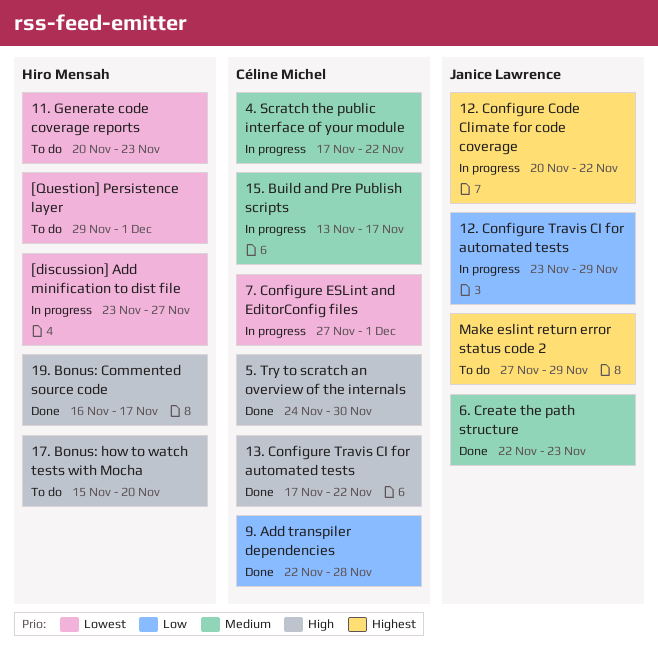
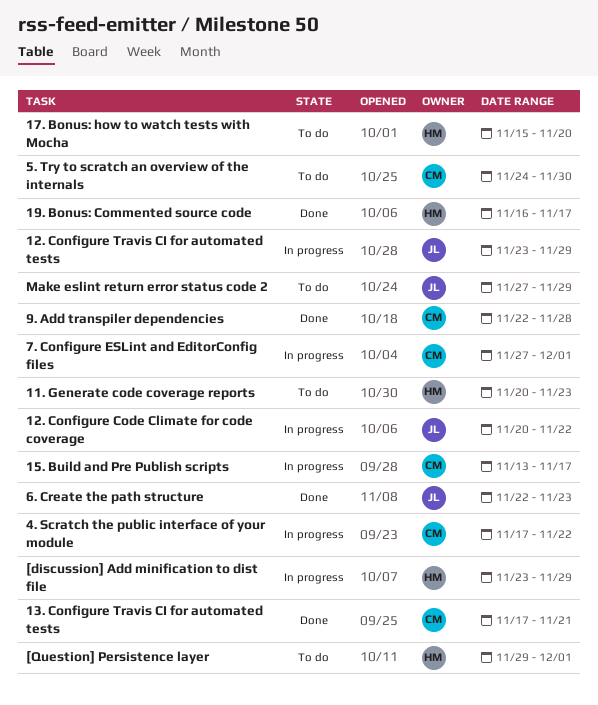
13. Configure Travis CI for automated tests, due: Nov 22 -> Nov 21
5. Try to scratch an overview of the internals, status: Done -> To do
[discussion] Add minification to dist file, due: Nov 27 -> Nov 29

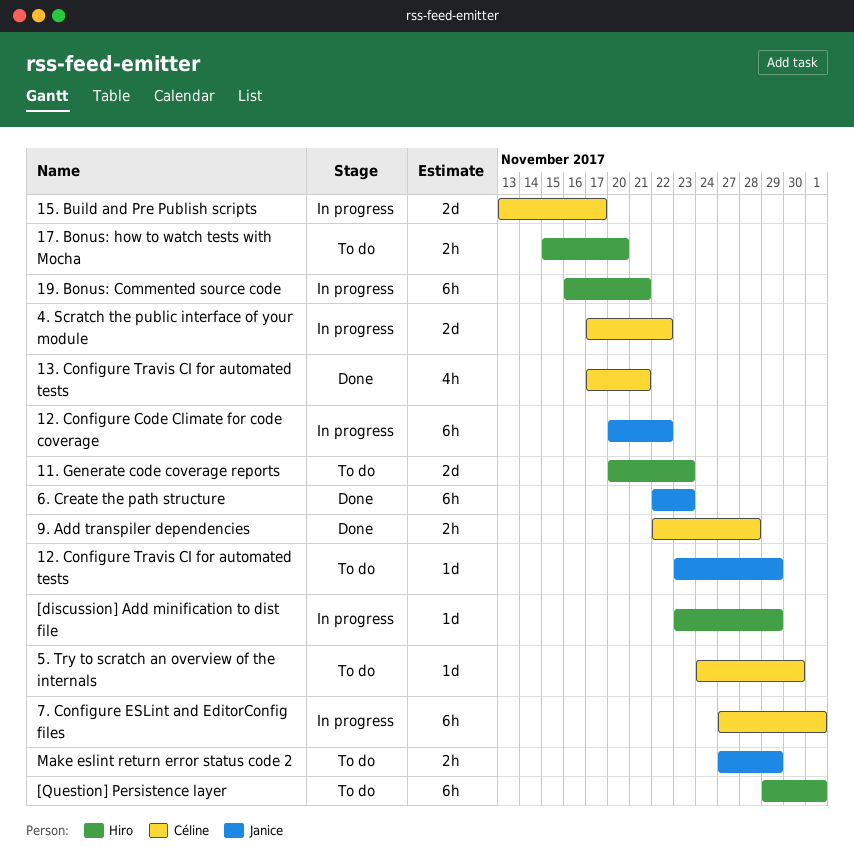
12. Configure Travis CI for automated tests, status: In progress -> To do
19. Bonus: Commented source code, status: Done -> In progress
19. Bonus: Commented source code, due: Nov 17 -> Nov 21

